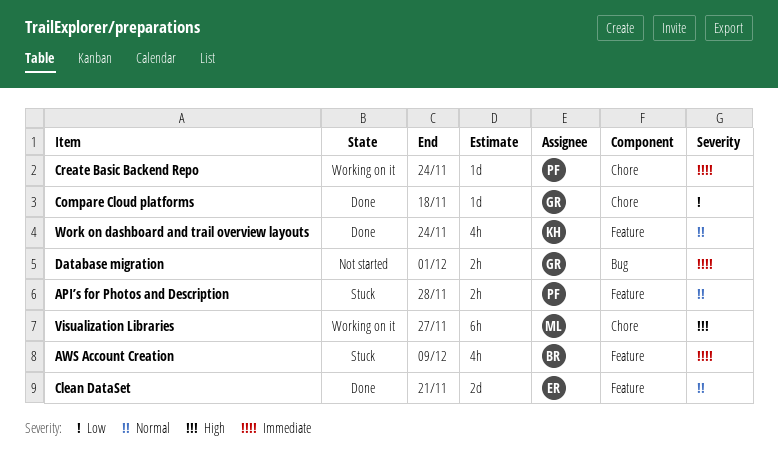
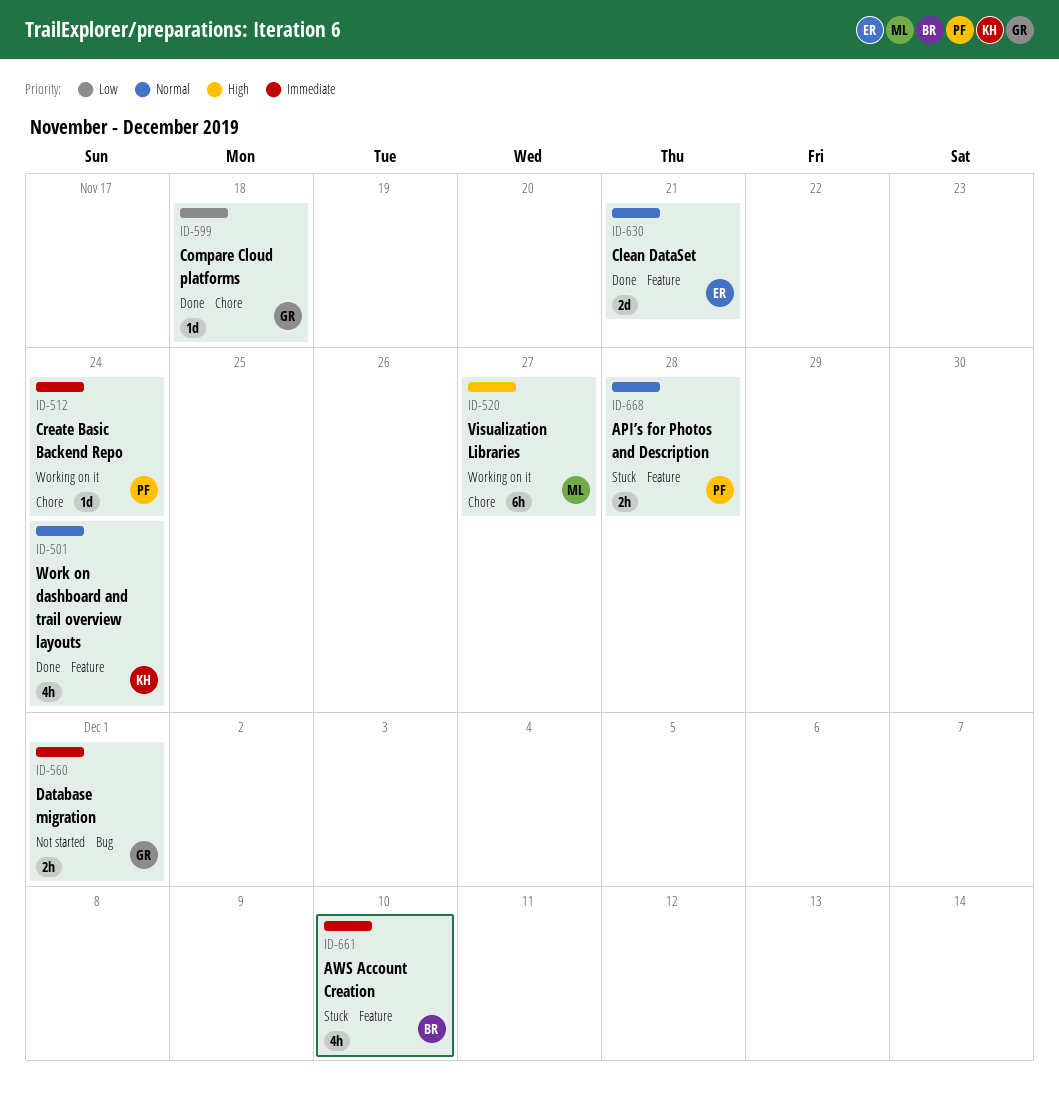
AWS Account Creation, due: Dec 9 -> Dec 10

